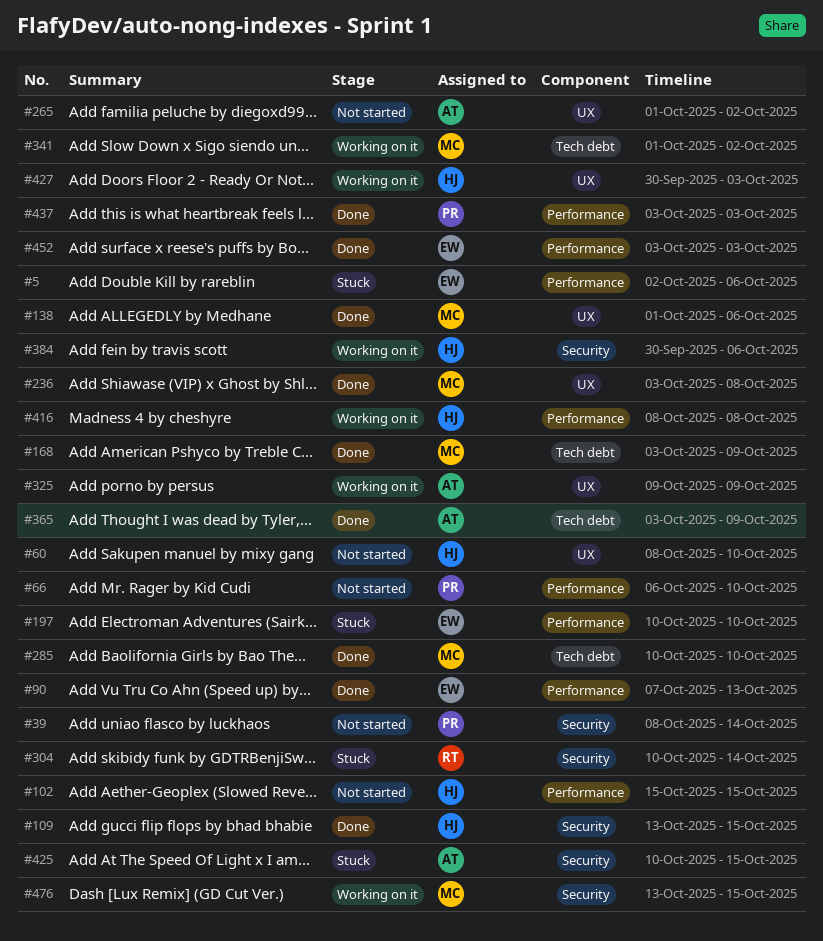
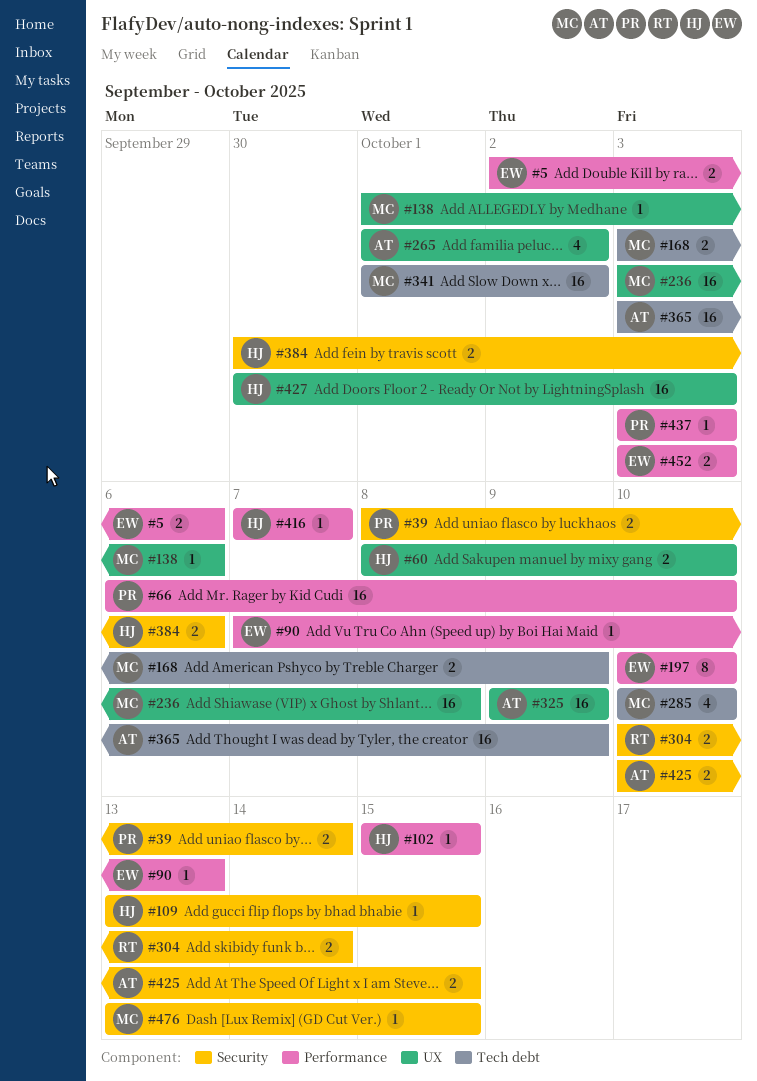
#416, start: Oct 8 -> Oct 7
#416, due: Oct 8 -> Oct 7

